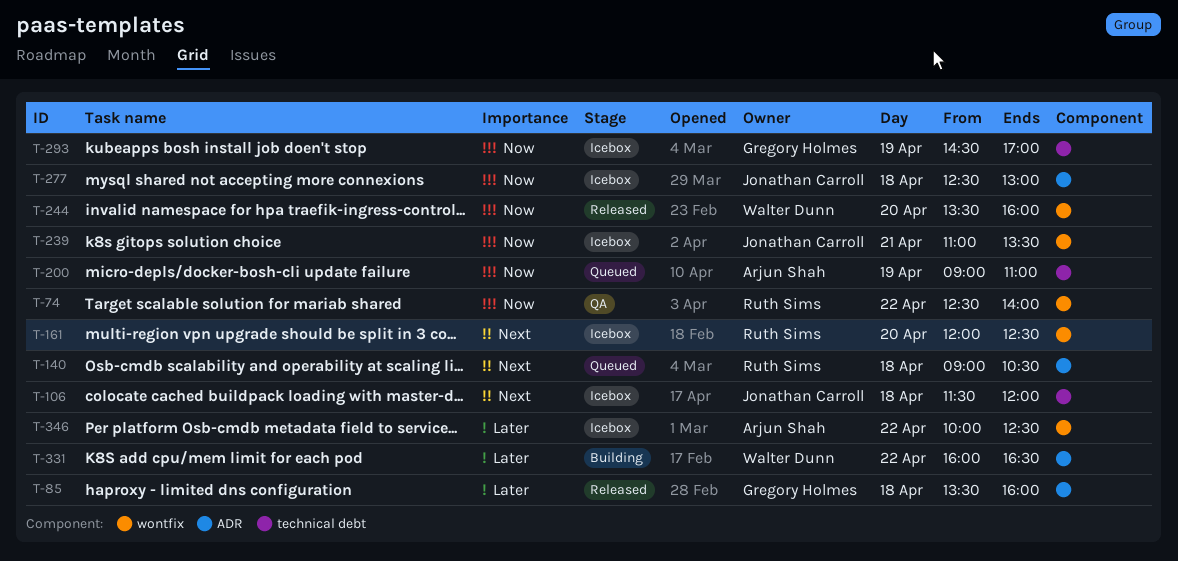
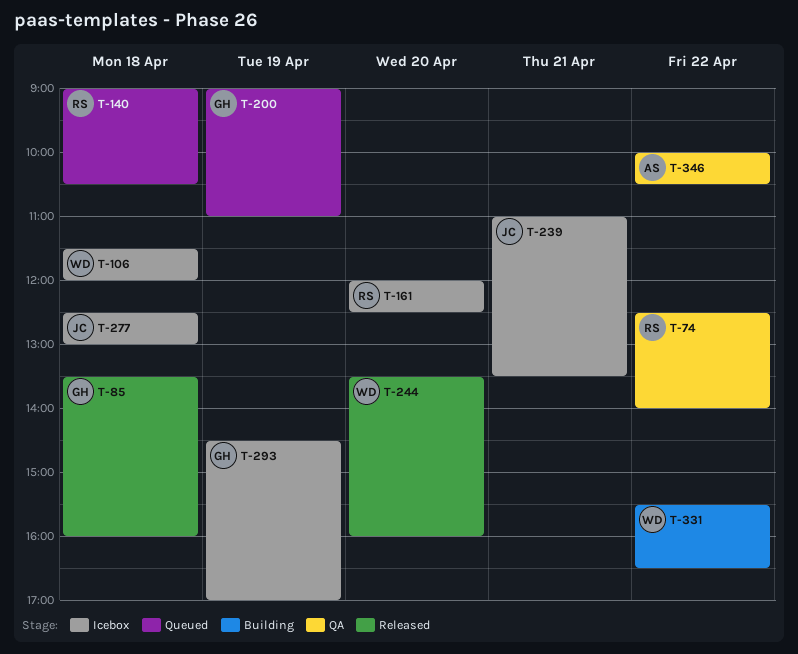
T-106, owner: Jonathan Carroll -> Walter Dunn
T-200, owner: Arjun Shah -> Gregory Holmes
T-331, begins: 16:00 -> 15:30
T-346, status: Icebox -> QA
T-346, ends: 12:30 -> 10:30

